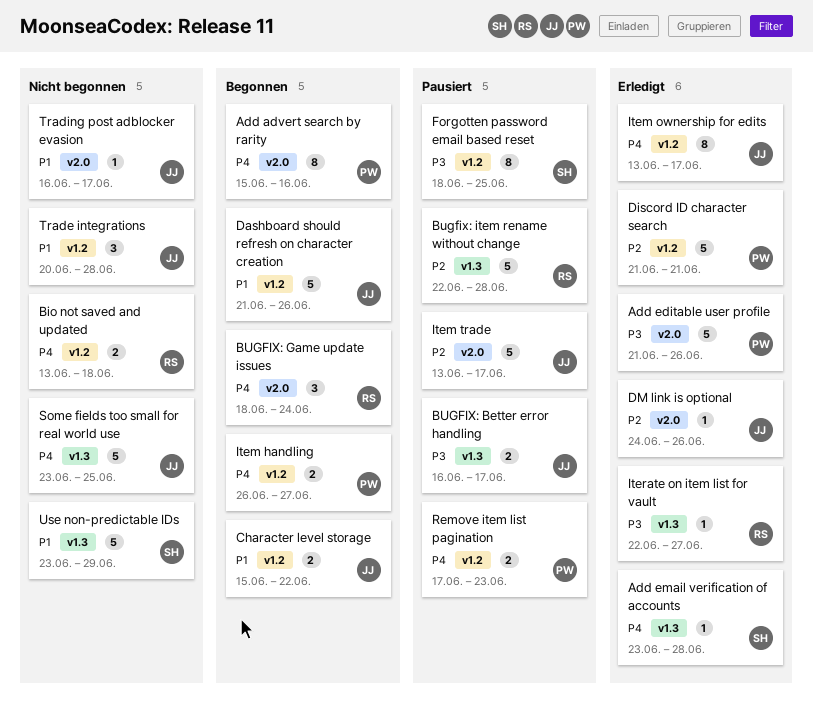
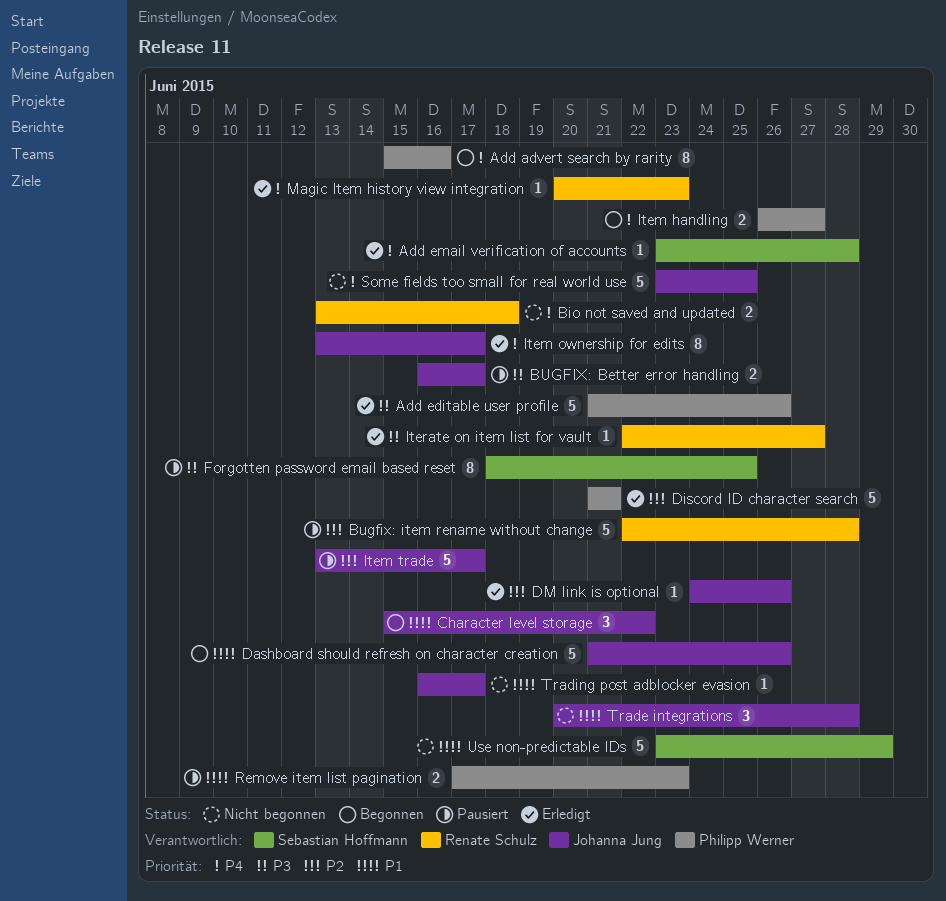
BUGFIX: Game update issues: present -> none
Character level storage, estimate: 2 -> 3
Magic Item history view integration: none -> present
Remove item list pagination, priority: P4 -> P1

